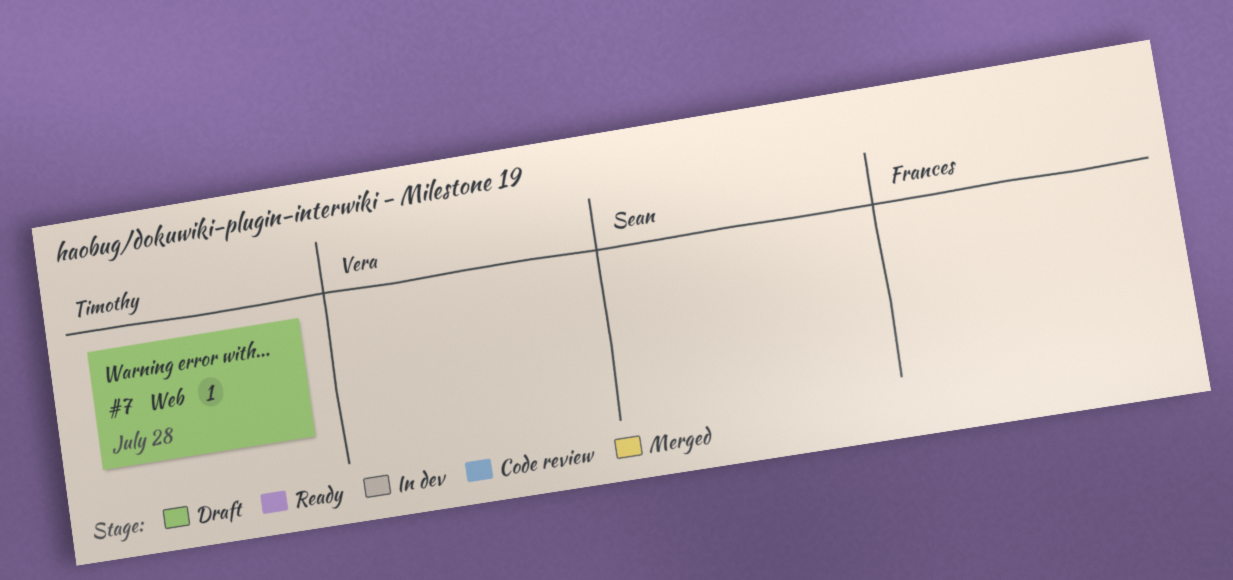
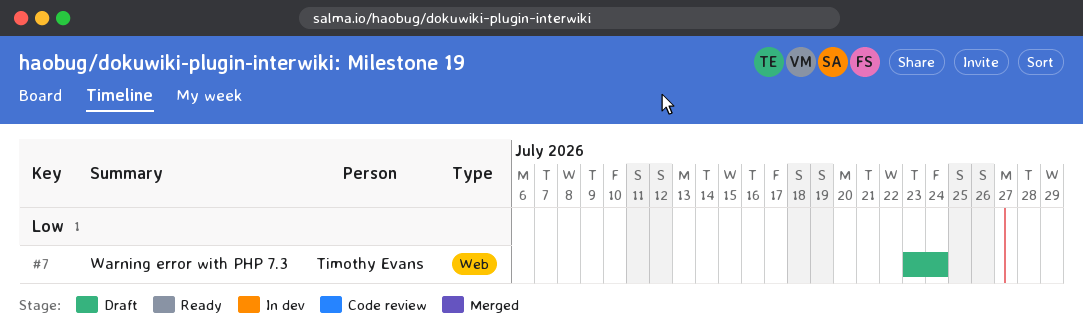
#7, due: Jul 28 -> Jul 24

